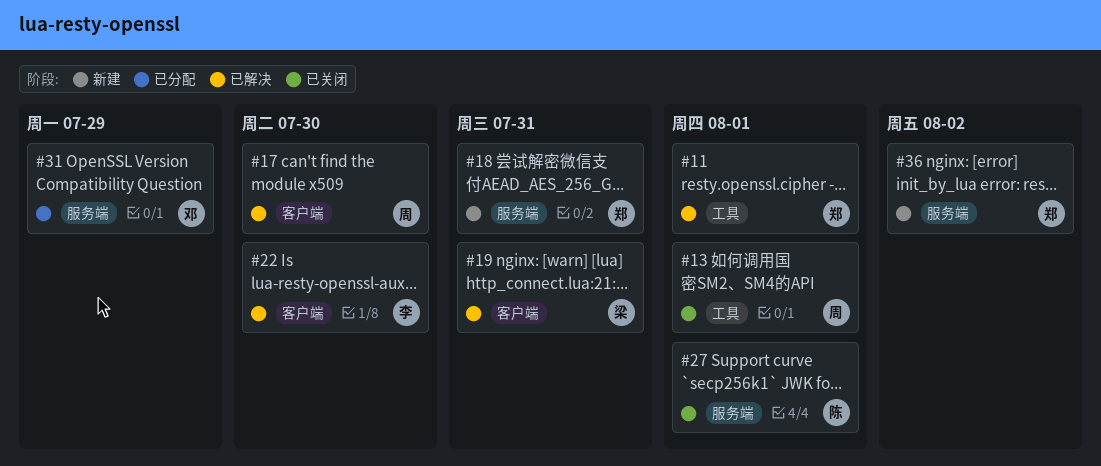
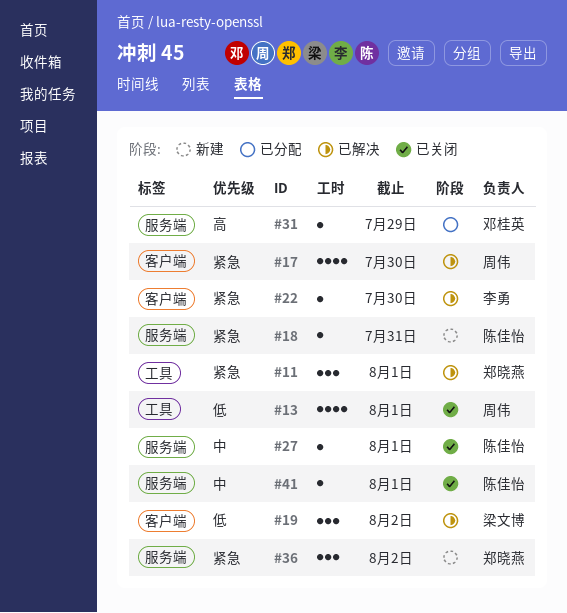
#18, owner: 郑晓燕 -> 陈佳怡
#19, due: Jul 31 -> Aug 2
#41: none -> present

